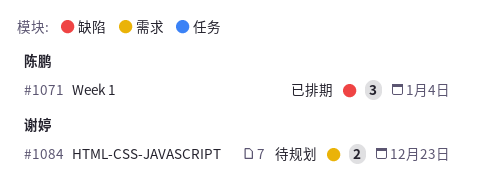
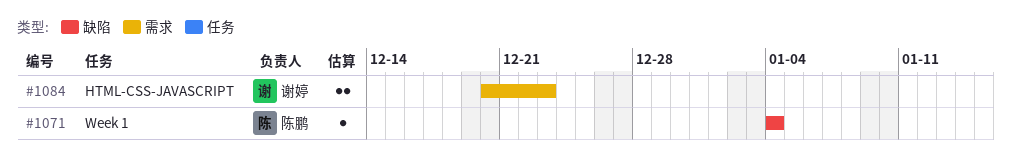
#1071, estimate: 3 -> 1

